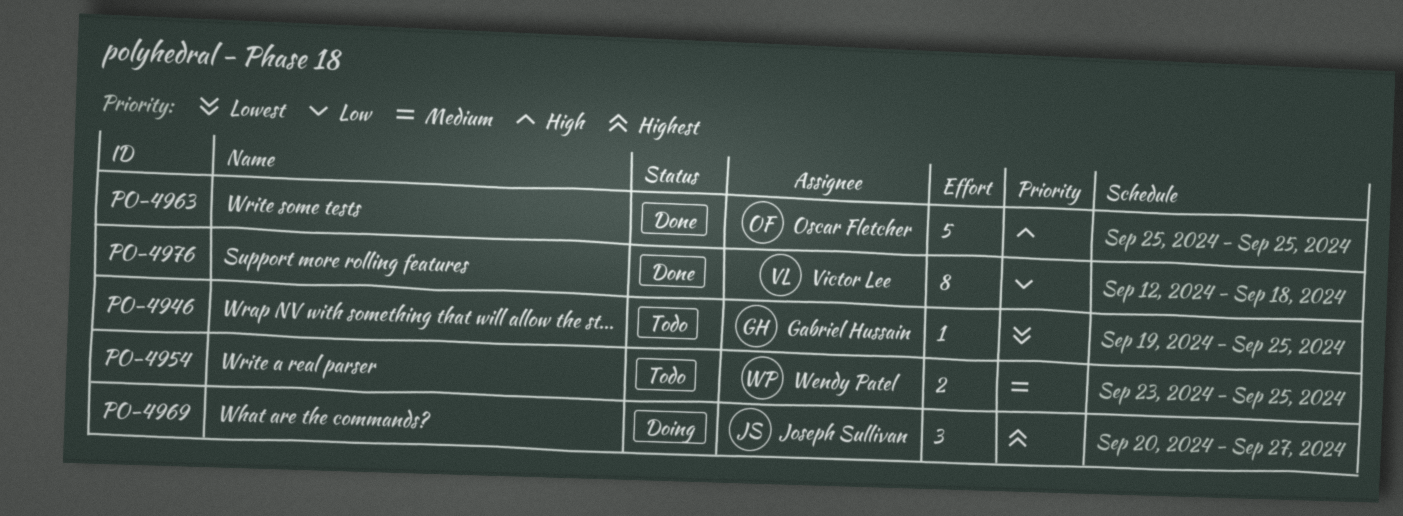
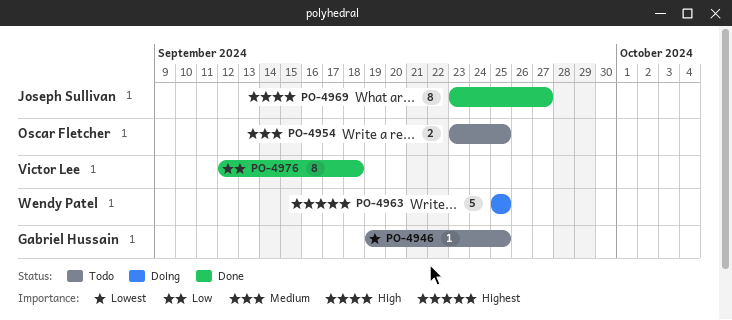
PO-4954, owner: Wendy Patel -> Oscar Fletcher
PO-4963, status: Done -> Doing
PO-4963, owner: Oscar Fletcher -> Wendy Patel
PO-4963, priority: High -> Highest
PO-4969, status: Doing -> Done
PO-4969, priority: Highest -> High
PO-4969, estimate: 3 -> 8
PO-4969, start: Sep 20 -> Sep 23

